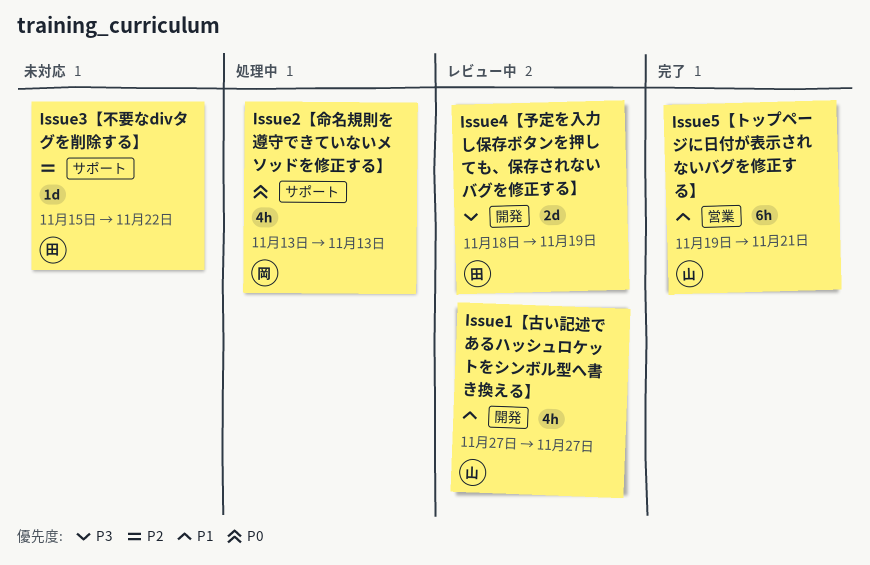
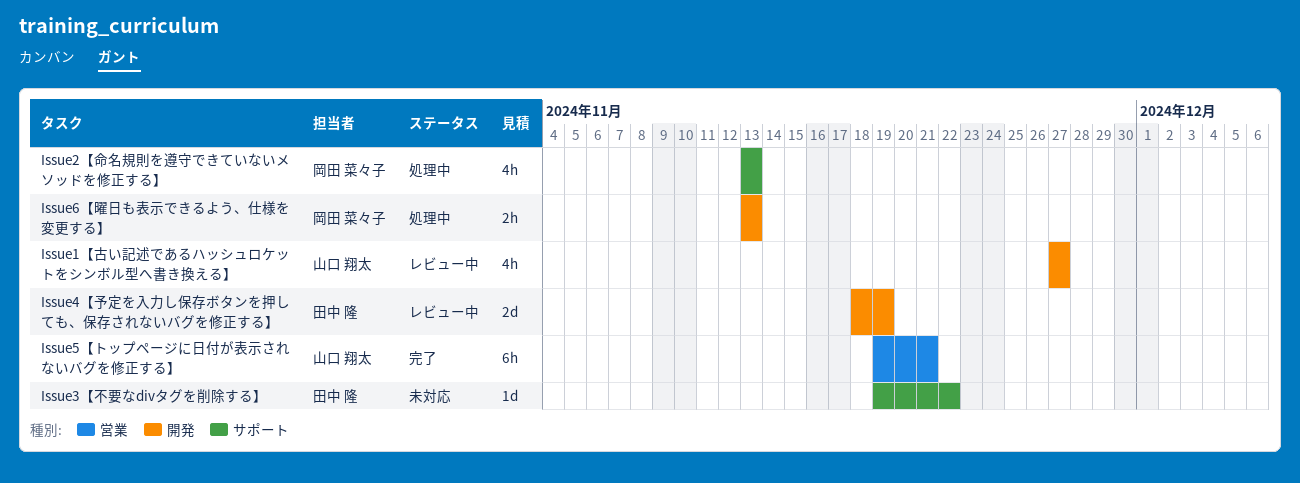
Issue3【不要なdivタグを削除する】, start: Nov 15 -> Nov 19
Issue6【曜日も表示できるよう、仕様を変更する】: none -> present

